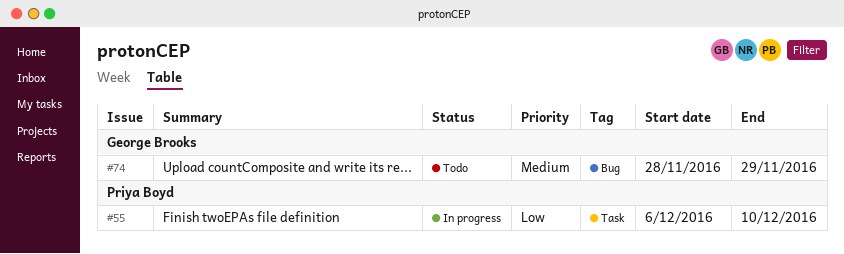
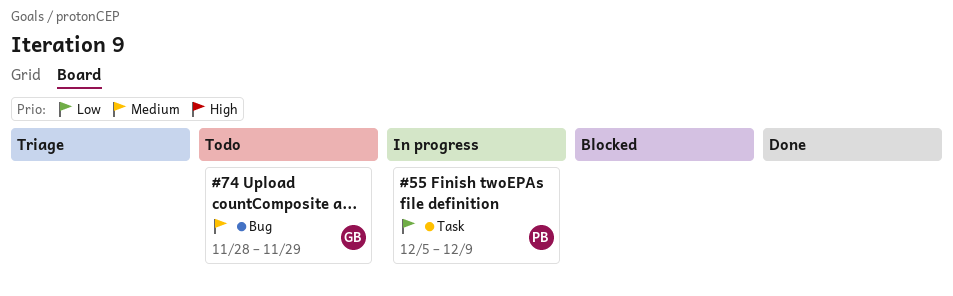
#55, start: Dec 6 -> Dec 5
#55, due: Dec 10 -> Dec 9

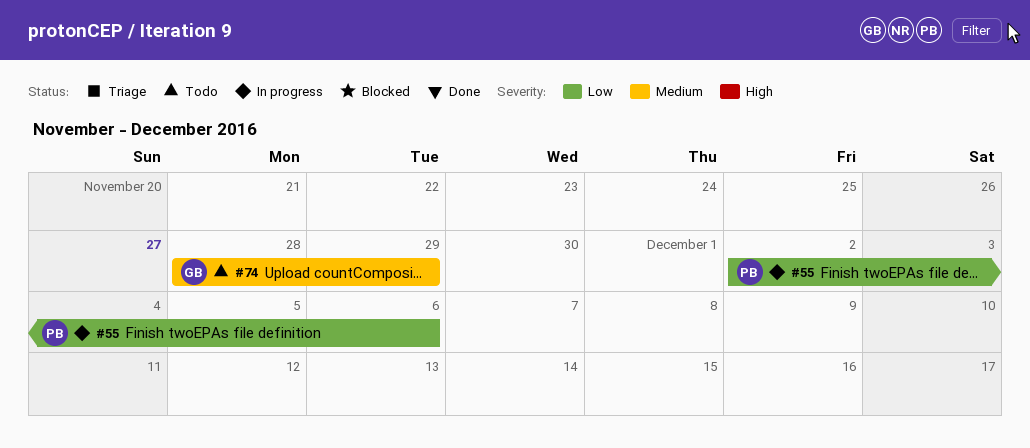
#55, start: Dec 5 -> Dec 2
#55, due: Dec 9 -> Dec 6

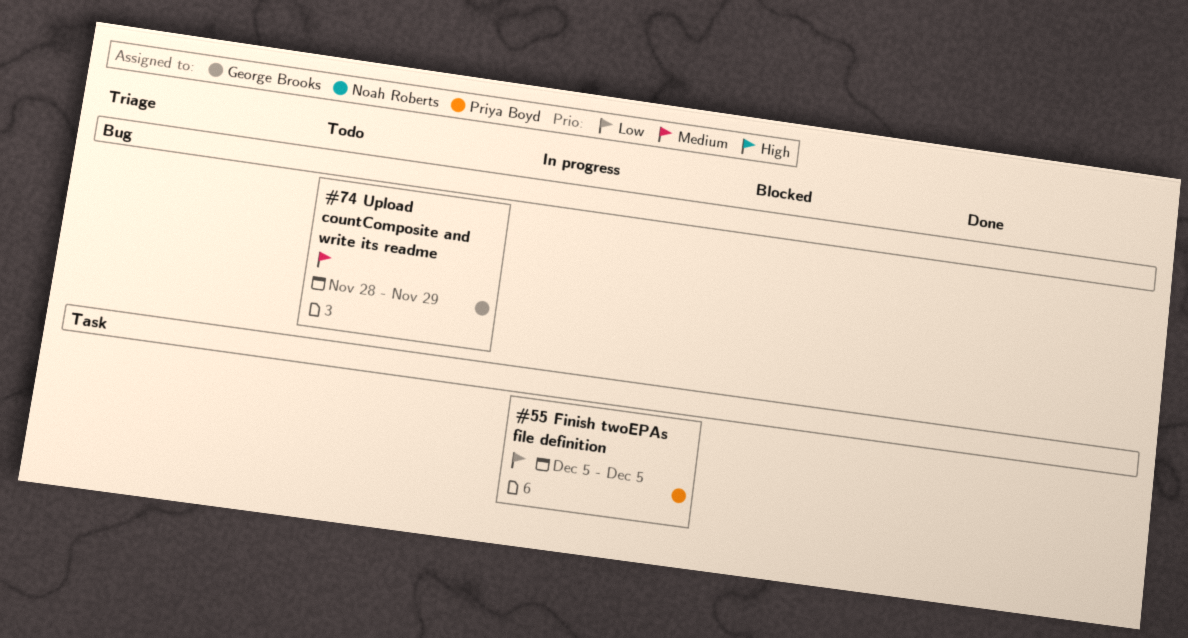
#55, start: Dec 2 -> Dec 5
#55, due: Dec 6 -> Dec 5

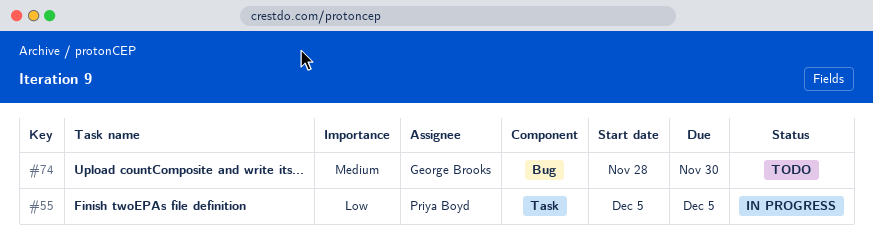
#74, due: Nov 29 -> Nov 30

